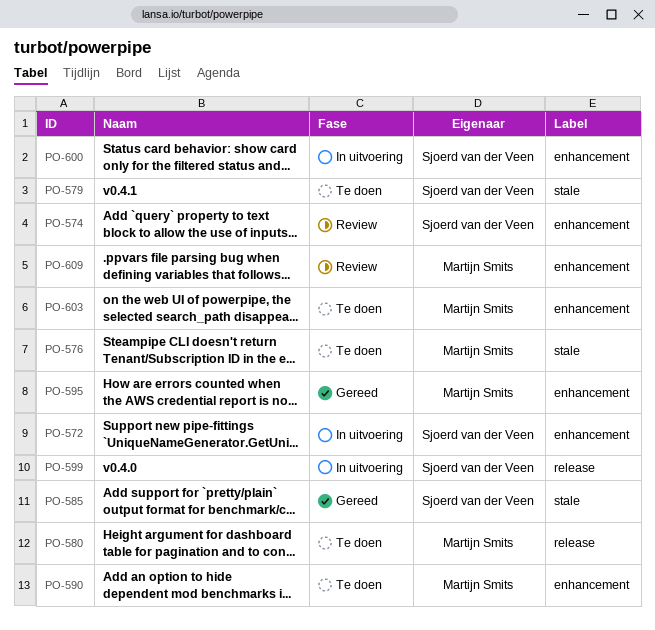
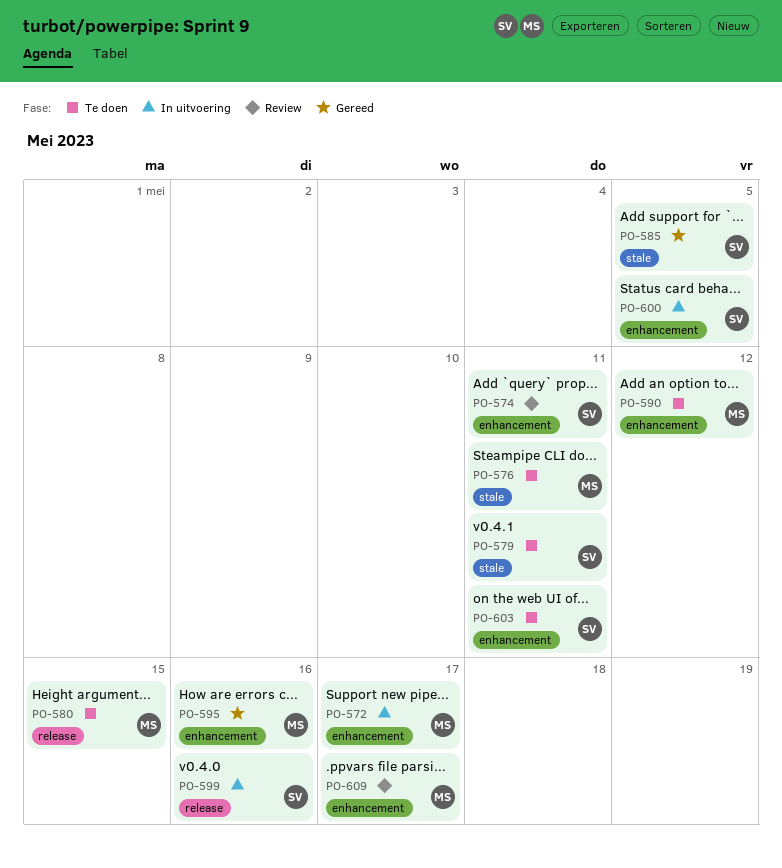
PO-572, owner: Sjoerd van der Veen -> Martijn Smits
PO-603, owner: Martijn Smits -> Sjoerd van der Veen

